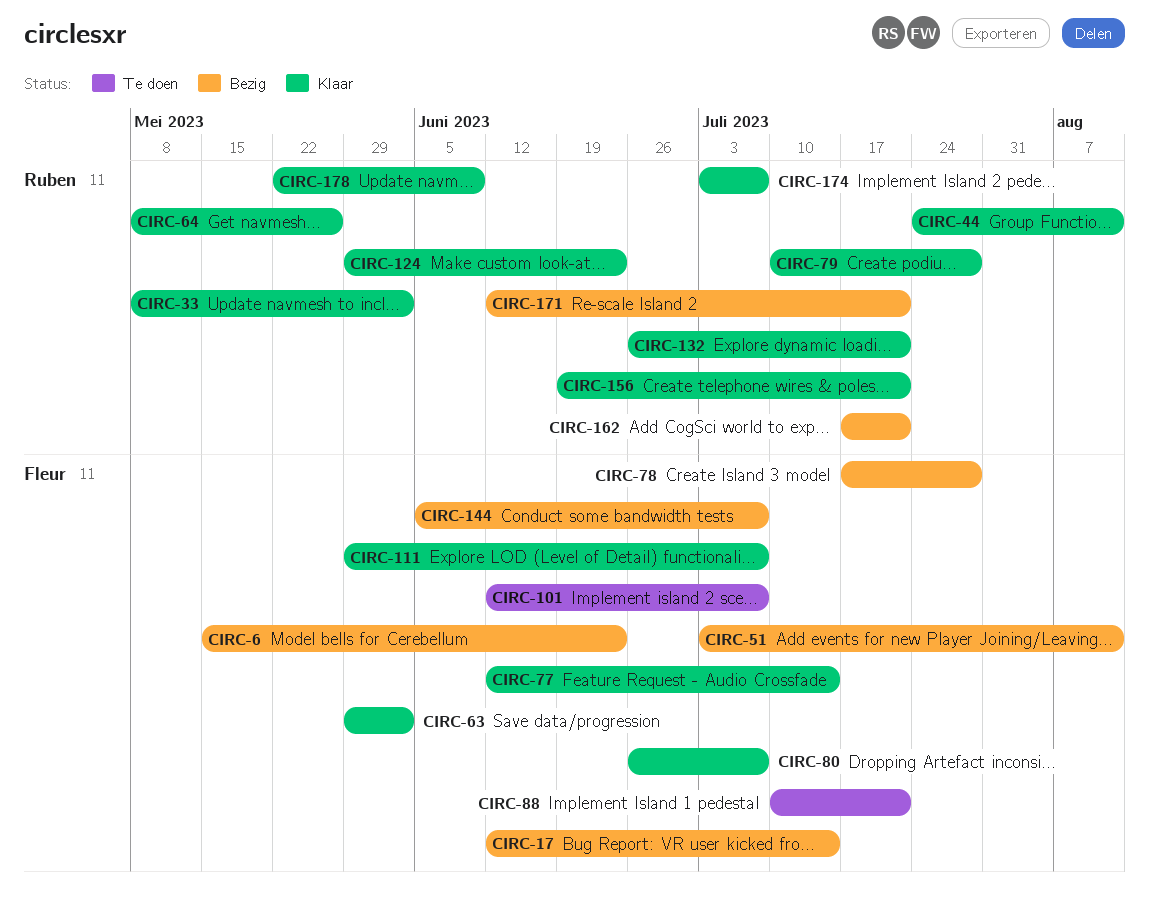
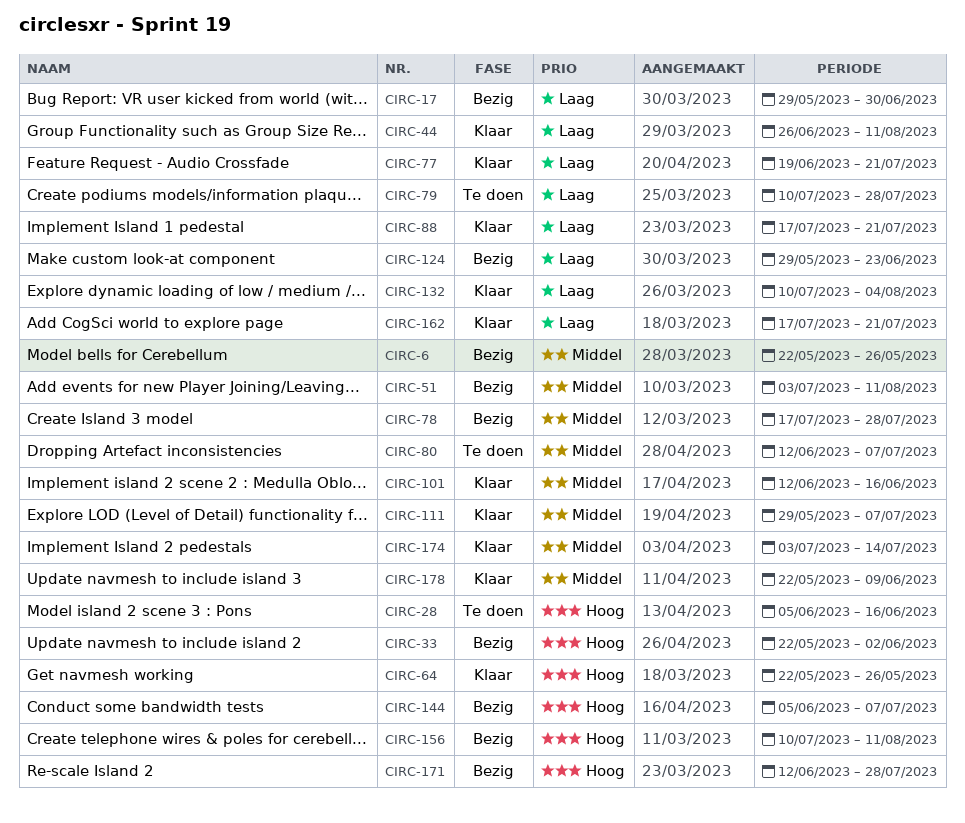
CIRC-6, start: May 15 -> May 22
CIRC-6, due: Jun 23 -> May 26
CIRC-17, start: Jun 12 -> May 29
CIRC-17, due: Jul 14 -> Jun 30
CIRC-28: none -> present
CIRC-33, status: Klaar -> Bezig
CIRC-33, start: May 8 -> May 22
CIRC-44, start: Jul 24 -> Jun 26
CIRC-63: present -> none
CIRC-64, start: May 8 -> May 22
CIRC-77, start: Jun 12 -> Jun 19
CIRC-77, due: Jul 14 -> Jul 21
CIRC-79, status: Klaar -> Te doen
CIRC-80, status: Klaar -> Te doen
CIRC-80, start: Jun 26 -> Jun 12
CIRC-88, status: Te doen -> Klaar
CIRC-88, start: Jul 10 -> Jul 17
CIRC-101, status: Te doen -> Klaar
CIRC-101, due: Jul 7 -> Jun 16
CIRC-124, status: Klaar -> Bezig
CIRC-132, start: Jun 26 -> Jul 10
CIRC-132, due: Jul 21 -> Aug 4
CIRC-156, status: Klaar -> Bezig
CIRC-156, start: Jun 19 -> Jul 10
CIRC-156, due: Jul 21 -> Aug 11
CIRC-162, status: Bezig -> Klaar
CIRC-171, due: Jul 21 -> Jul 28
CIRC-174, due: Jul 7 -> Jul 14

